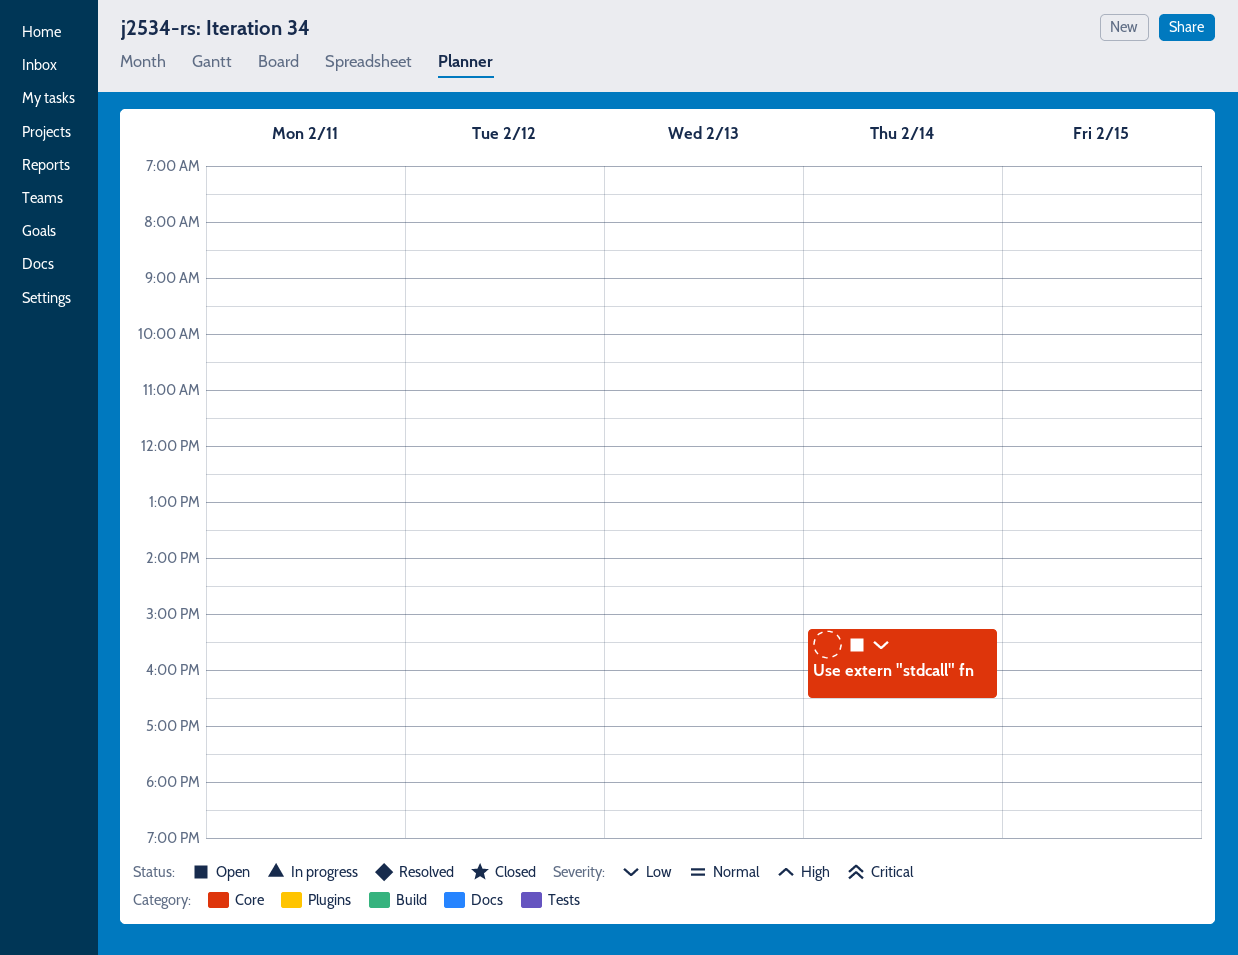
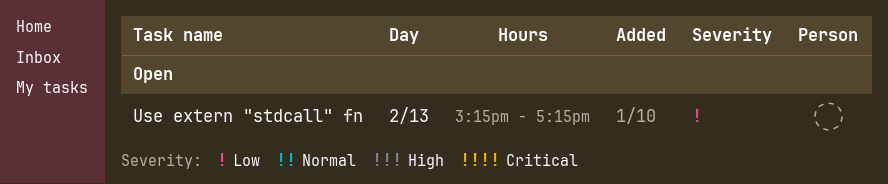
Use extern "stdcall" fn, day: Feb 14 -> Feb 13
Use extern "stdcall" fn, ends: 16:30 -> 17:15

